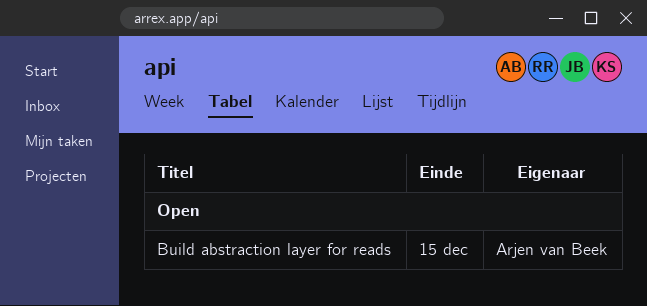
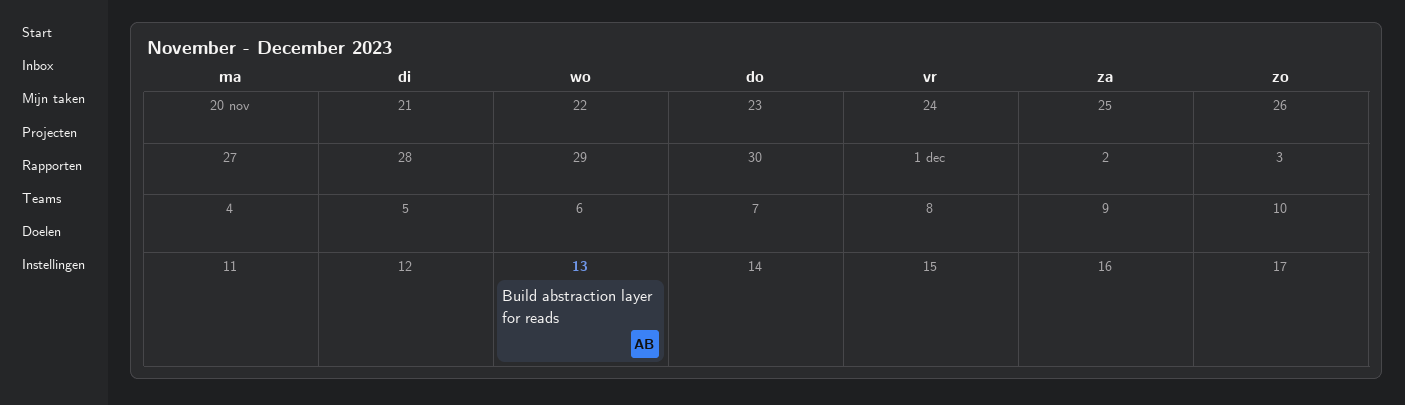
Build abstraction layer for reads, due: Dec 15 -> Dec 13

